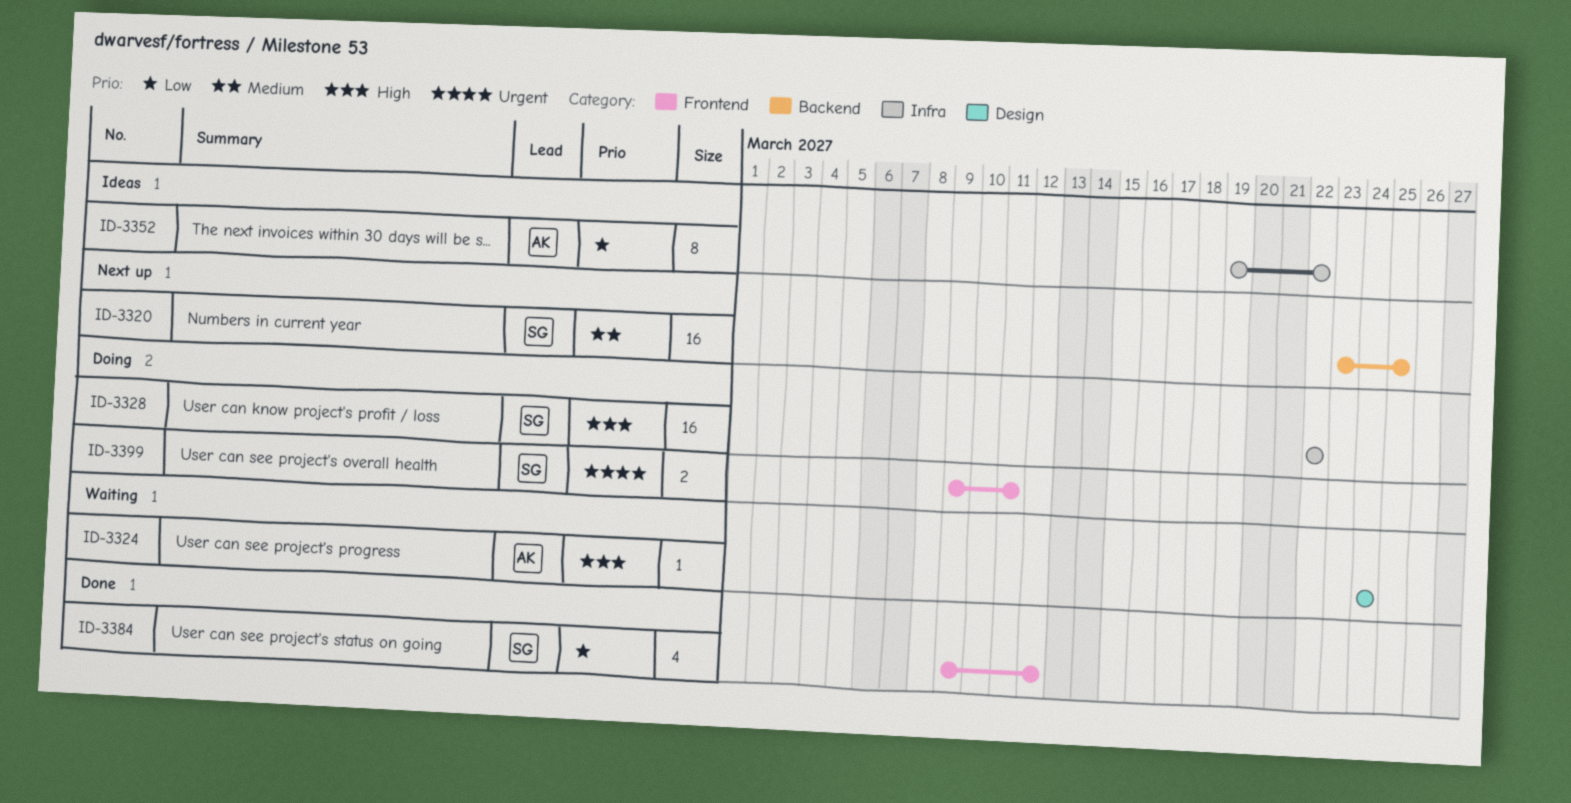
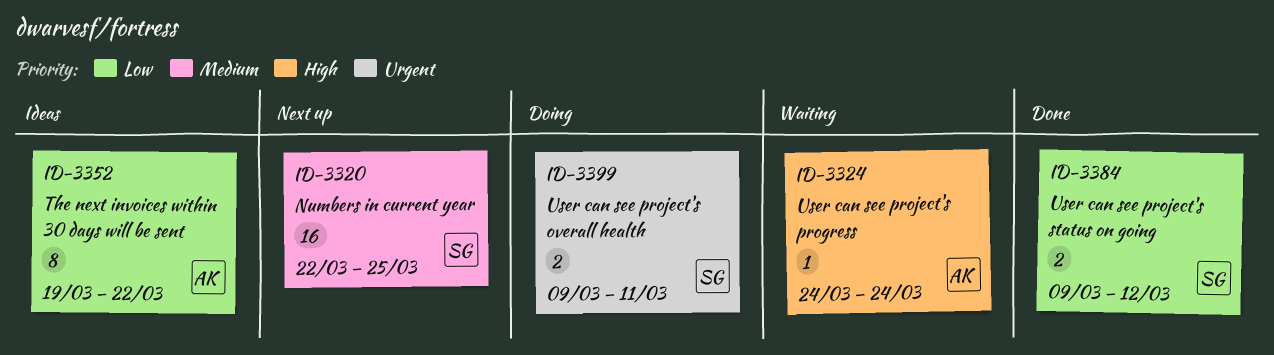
ID-3320, start: Mar 23 -> Mar 22
ID-3328: present -> none
ID-3384, estimate: 4 -> 2

